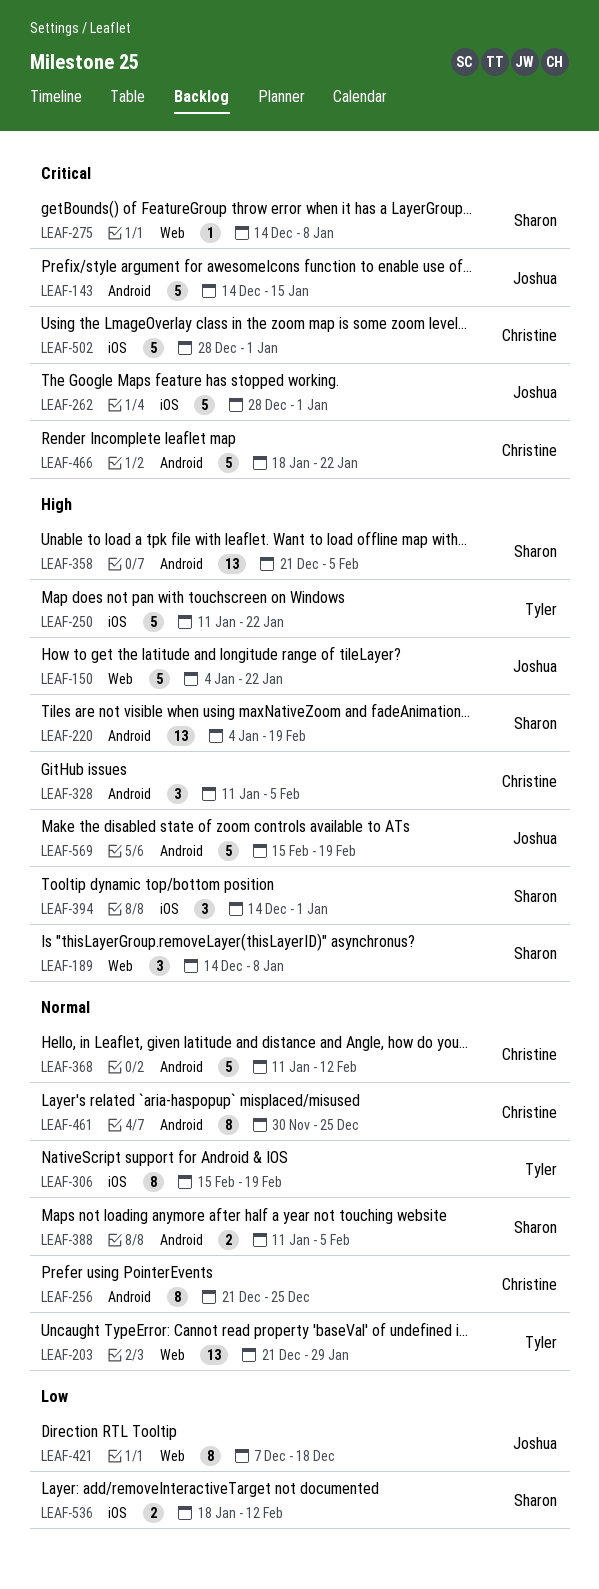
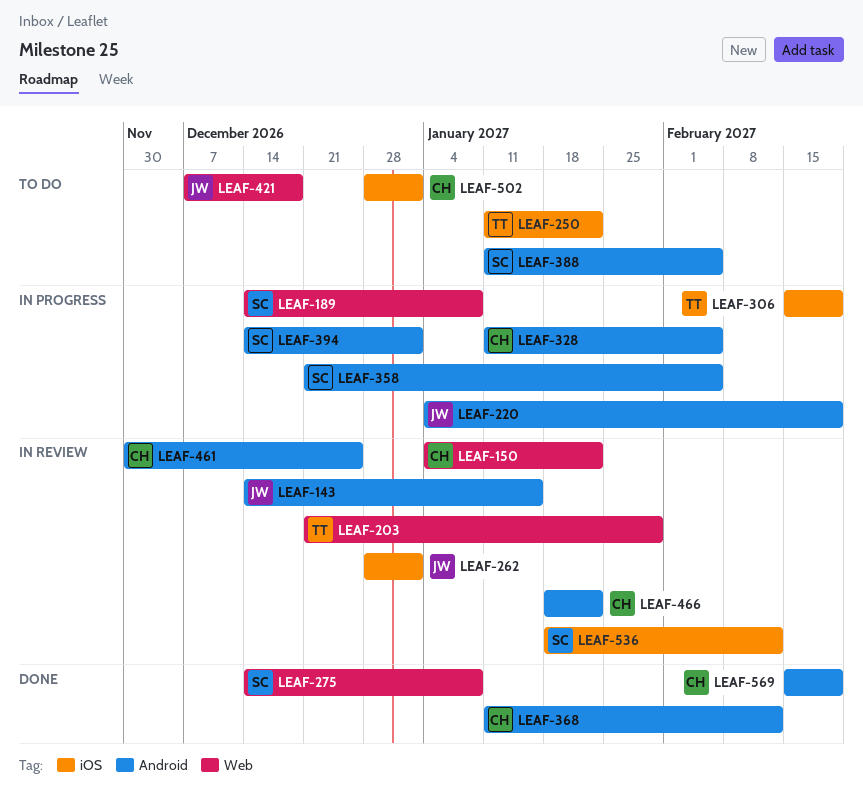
LEAF-150, owner: Joshua -> Christine
LEAF-220, owner: Sharon -> Joshua
LEAF-256: present -> none
LEAF-394, label: iOS -> Android
LEAF-569, owner: Joshua -> Christine

